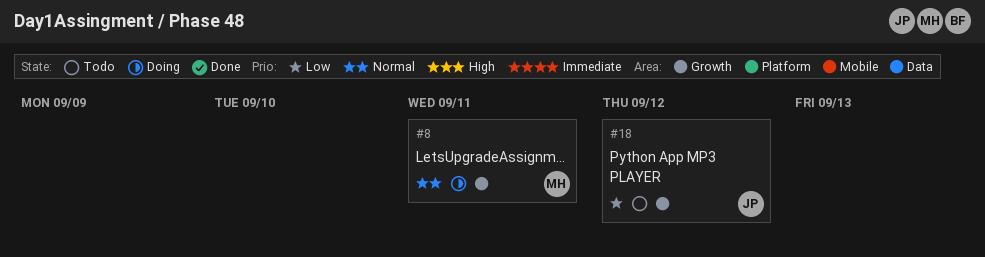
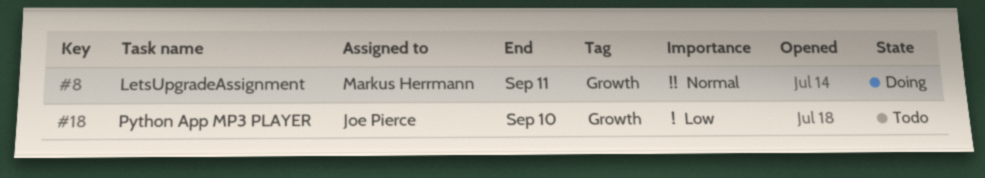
#18, due: Sep 12 -> Sep 10

